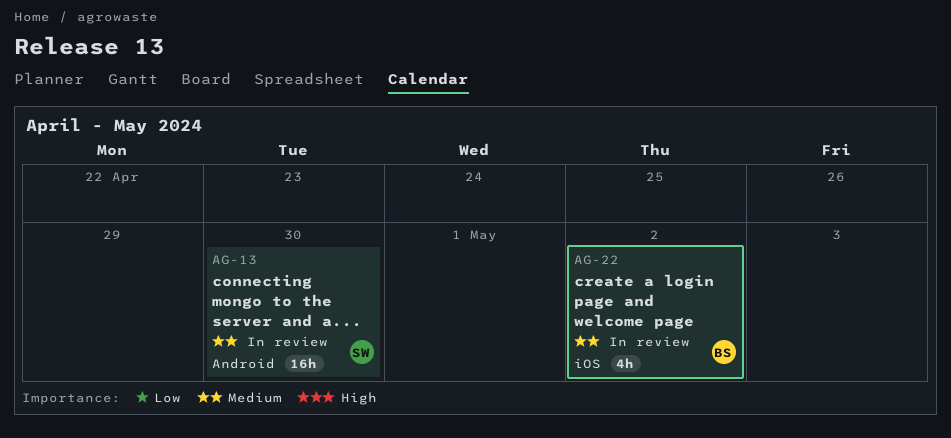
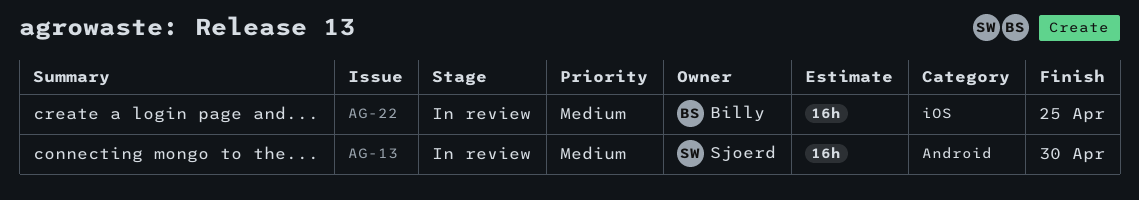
AG-22, estimate: 4h -> 16h
AG-22, due: May 2 -> Apr 25

